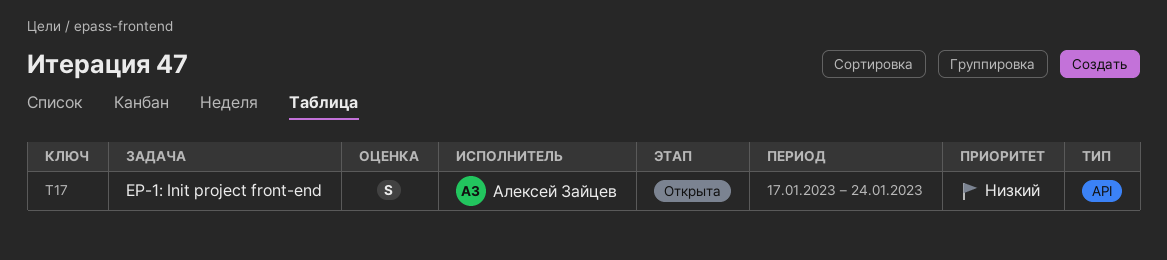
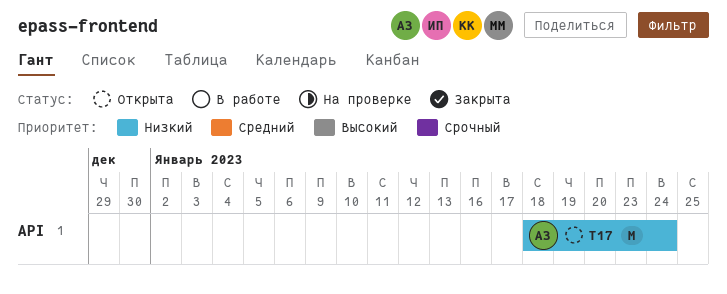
T17, estimate: S -> M
T17, start: Jan 17 -> Jan 18

